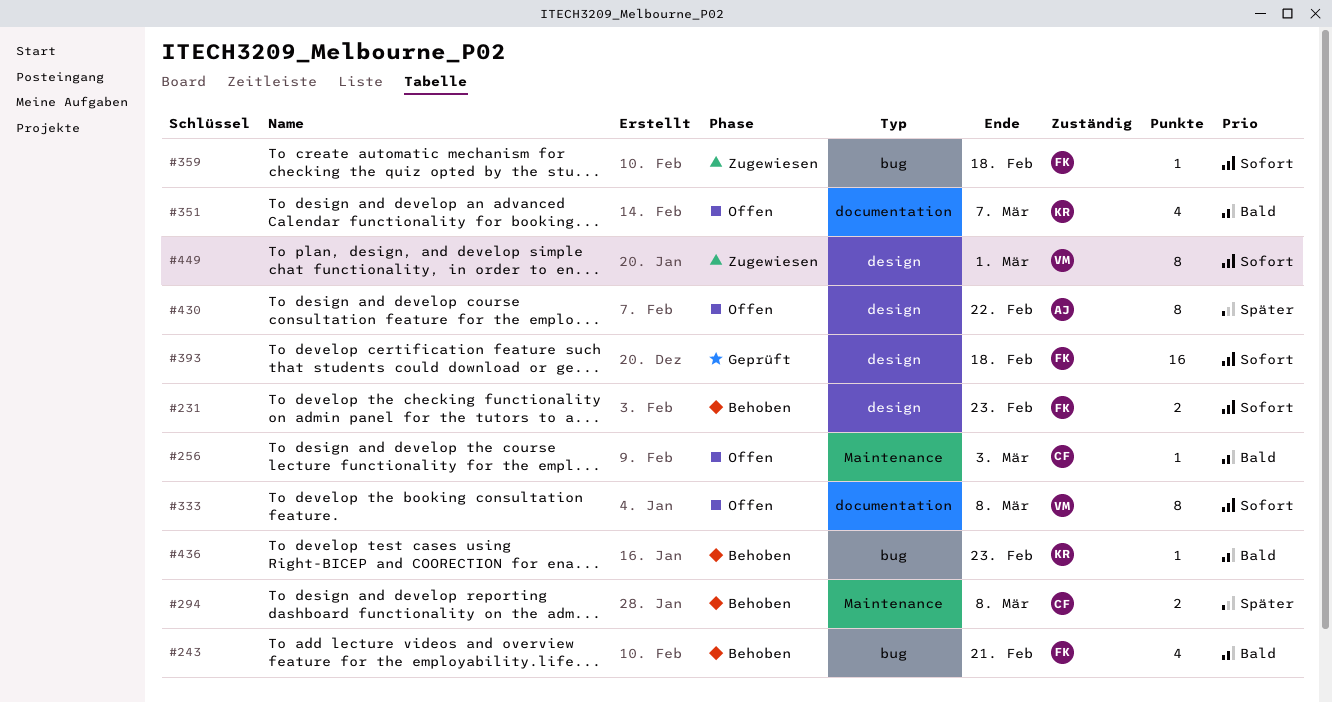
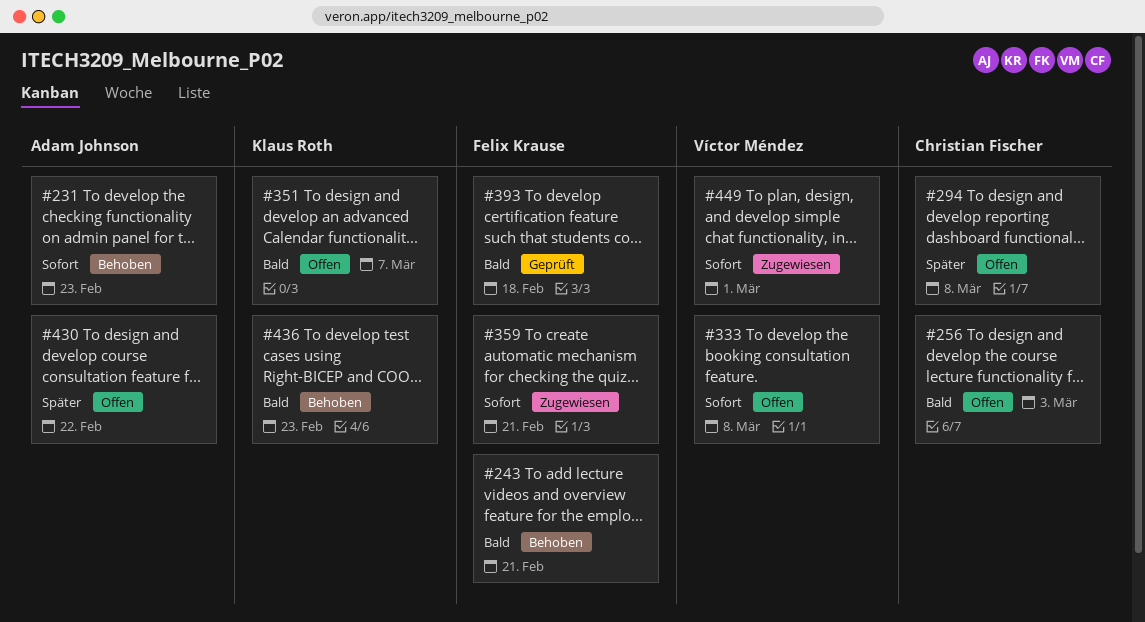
#231, owner: Felix Krause -> Adam Johnson
#294, status: Behoben -> Offen
#359, due: Feb 18 -> Feb 21
#393, priority: Sofort -> Bald

